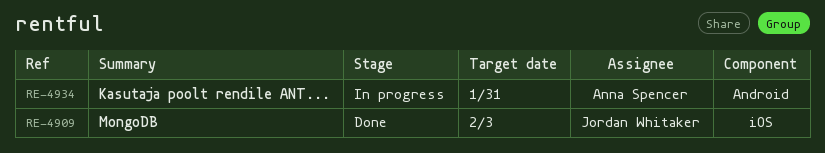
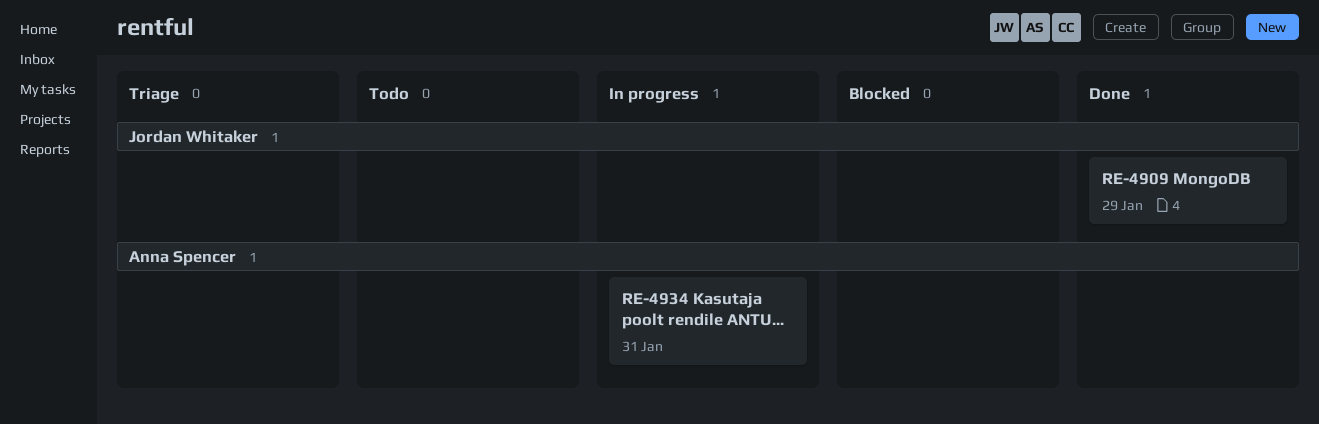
RE-4909, due: Feb 3 -> Jan 29

